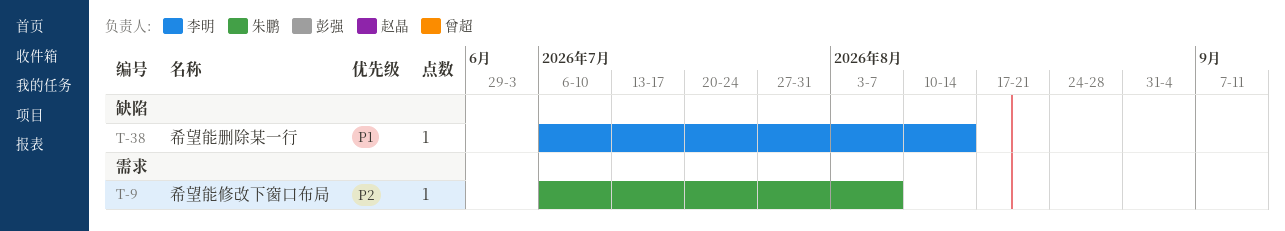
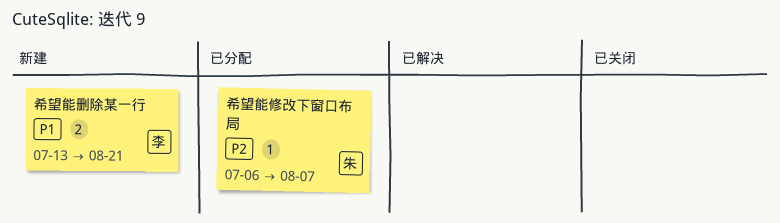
希望能删除某一行, estimate: 1 -> 2
希望能删除某一行, start: Jul 6 -> Jul 13
希望能删除某一行, due: Aug 14 -> Aug 21

